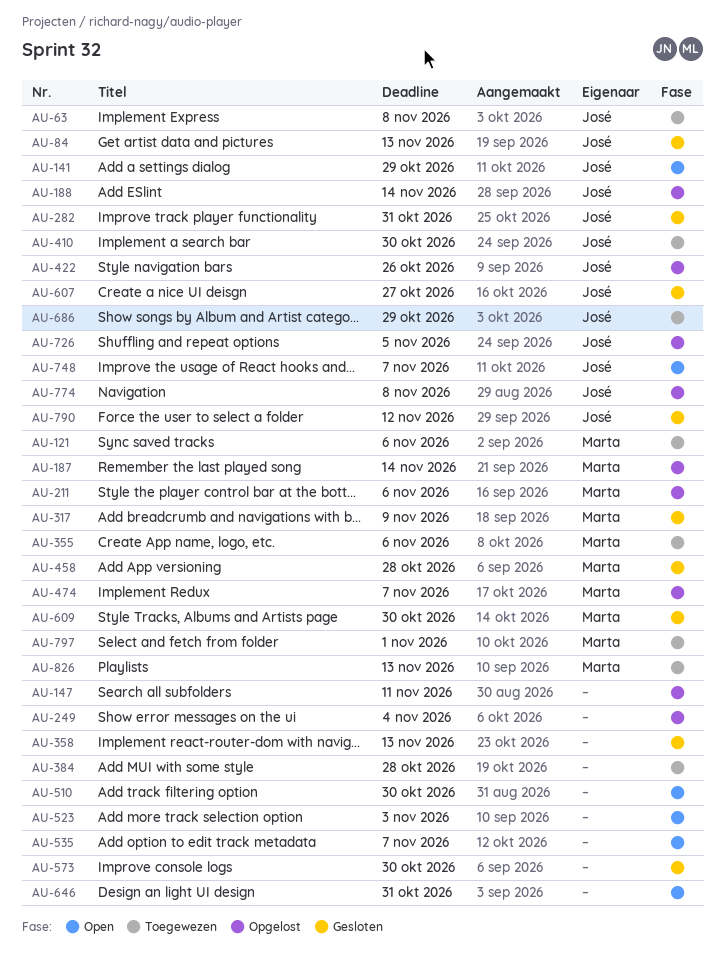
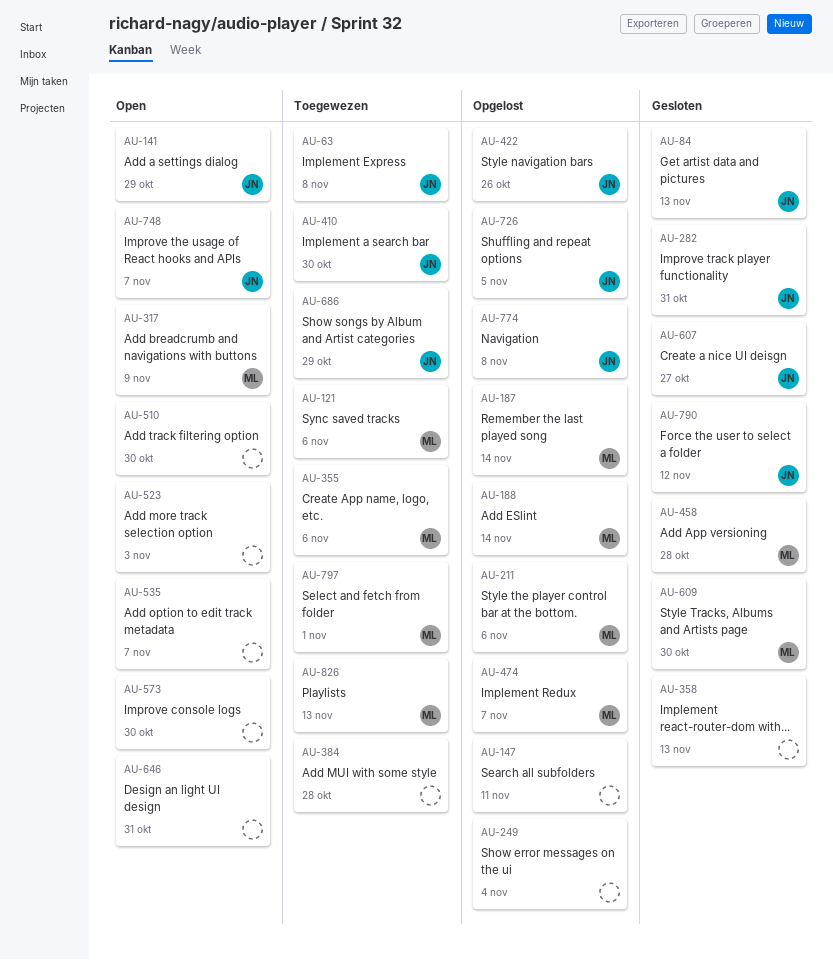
AU-188, owner: José -> Marta
AU-317, status: Gesloten -> Open
AU-573, status: Gesloten -> Open

